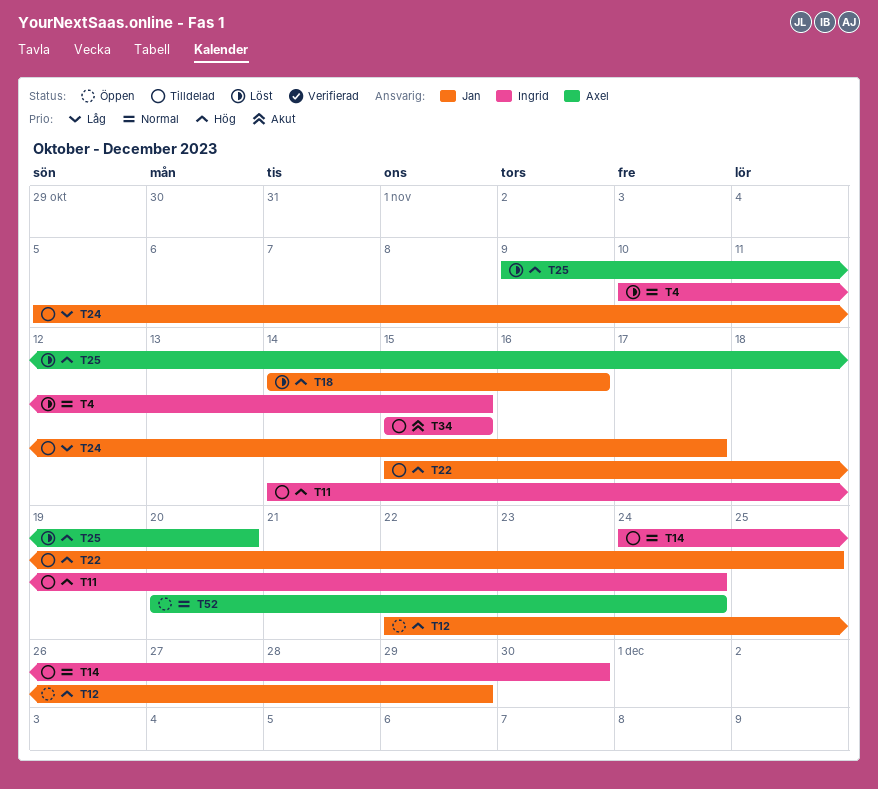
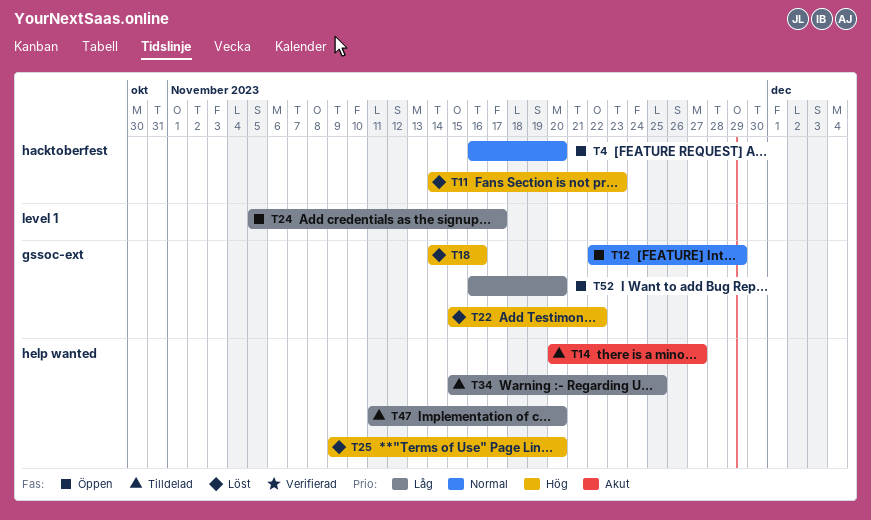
T4, status: Löst -> Öppen
T4, start: Nov 10 -> Nov 16
T4, due: Nov 15 -> Nov 20
T11, status: Tilldelad -> Löst
T11, due: Nov 24 -> Nov 23
T12, priority: Hög -> Normal
T14, priority: Normal -> Akut
T14, start: Nov 24 -> Nov 20
T14, due: Nov 30 -> Nov 27
T22, status: Tilldelad -> Löst
T22, due: Nov 25 -> Nov 22
T24, status: Tilldelad -> Öppen
T34, priority: Akut -> Låg
T34, due: Nov 15 -> Nov 25
T47: none -> present
T52, priority: Normal -> Låg
T52, start: Nov 20 -> Nov 16
T52, due: Nov 24 -> Nov 20

